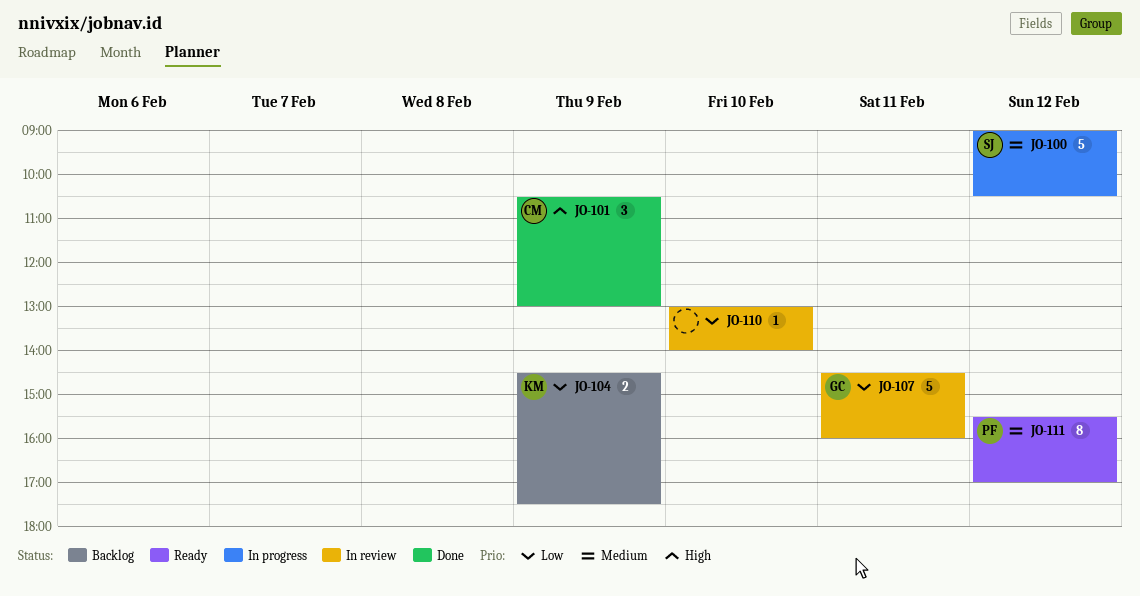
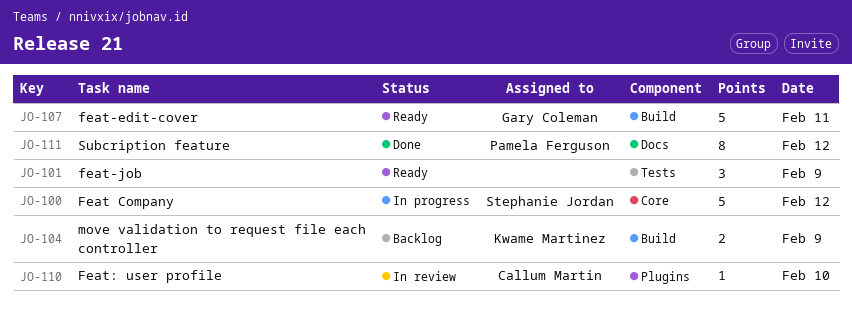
JO-101, status: Done -> Ready
JO-101, owner: Callum Martin -> none
JO-107, status: In review -> Ready
JO-110, owner: none -> Callum Martin
JO-111, status: Ready -> Done

